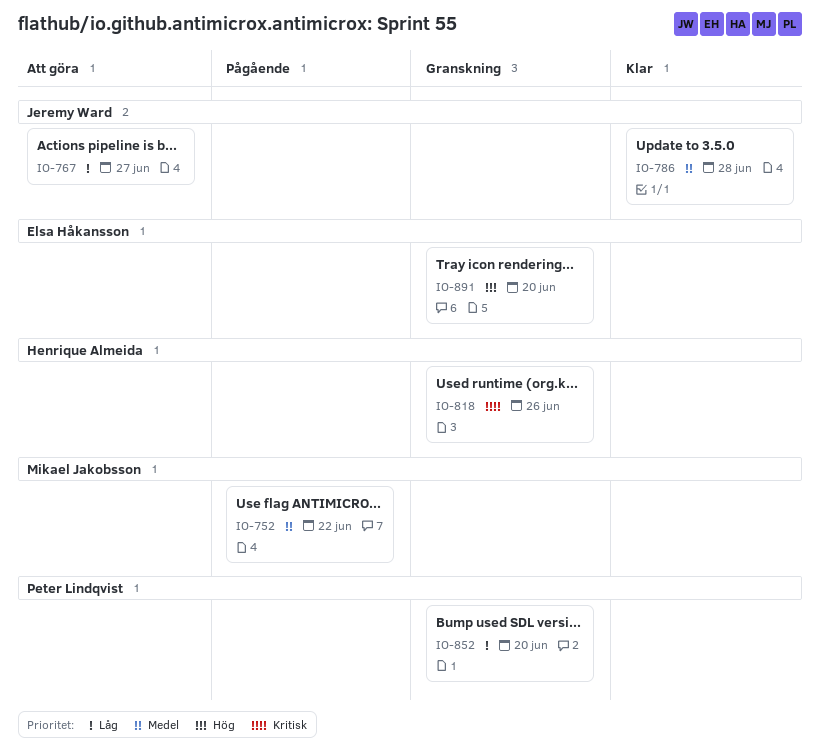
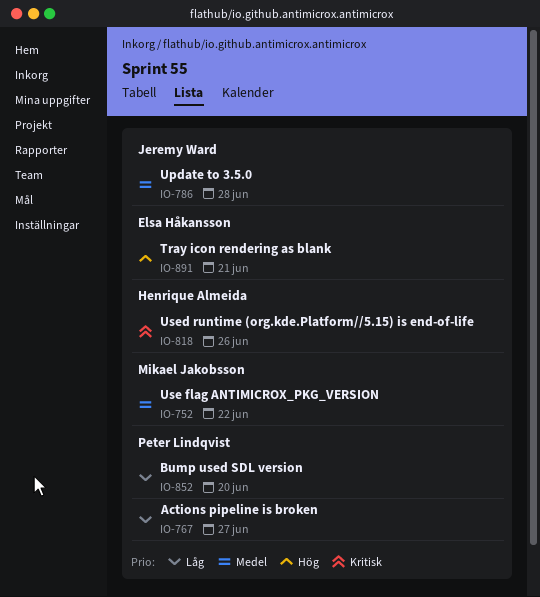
IO-767, owner: Jeremy Ward -> Peter Lindqvist
IO-891, due: Jun 20 -> Jun 21

